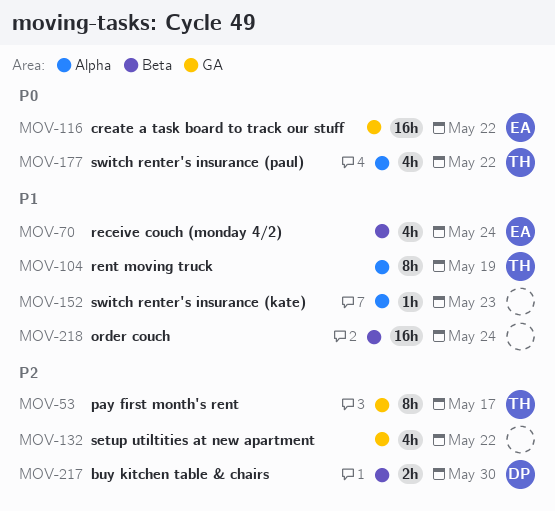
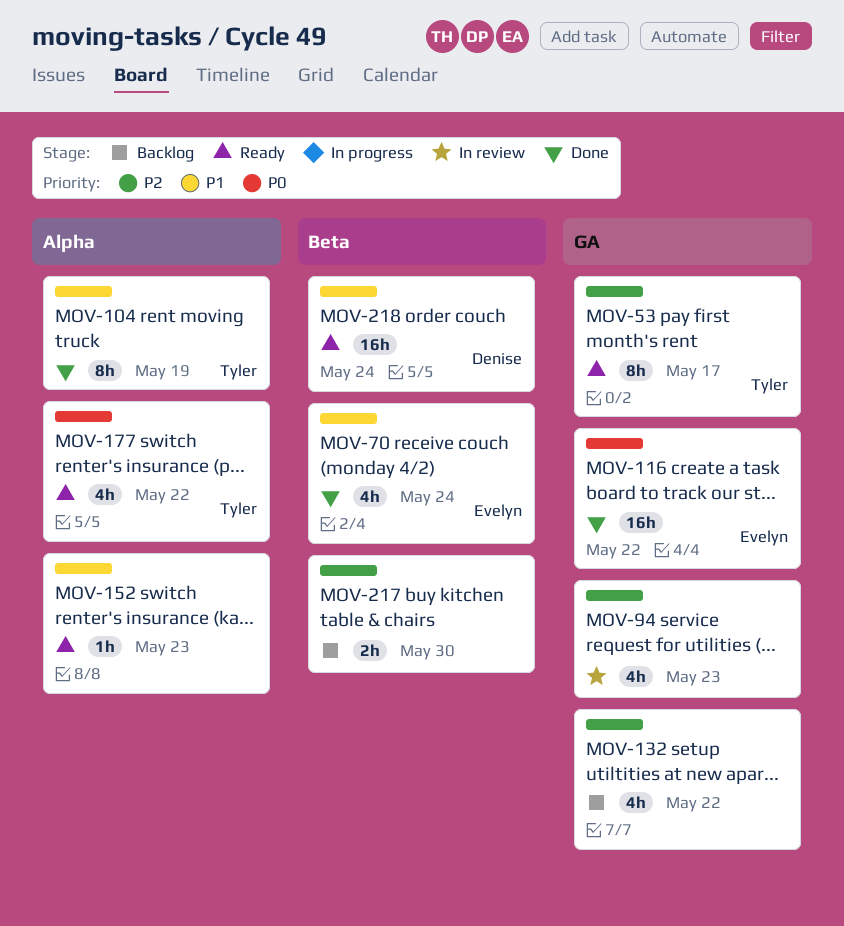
MOV-94: none -> present
MOV-217, owner: Denise -> none
MOV-218, owner: none -> Denise

